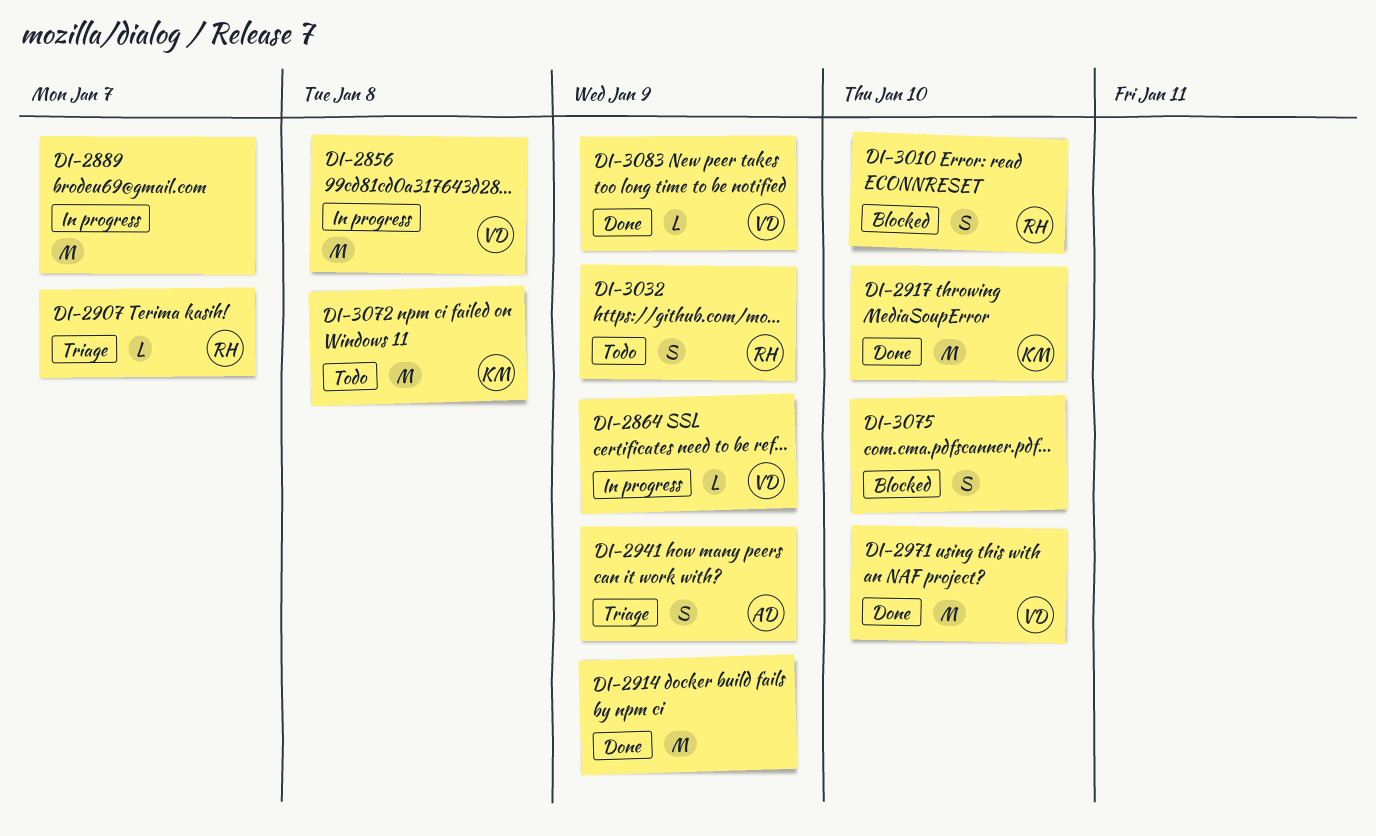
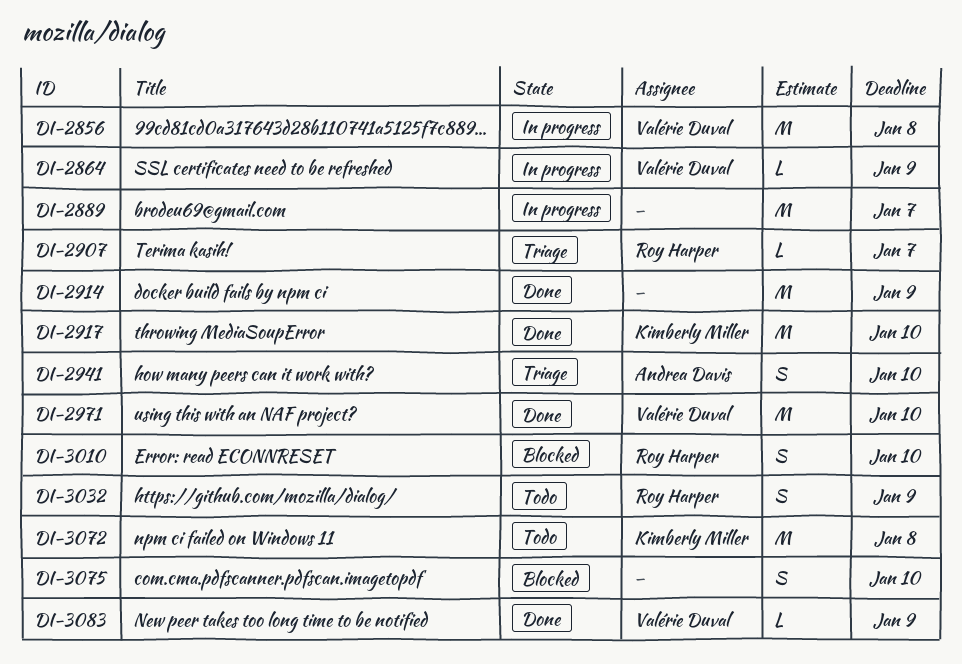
DI-2941, due: Jan 9 -> Jan 10

